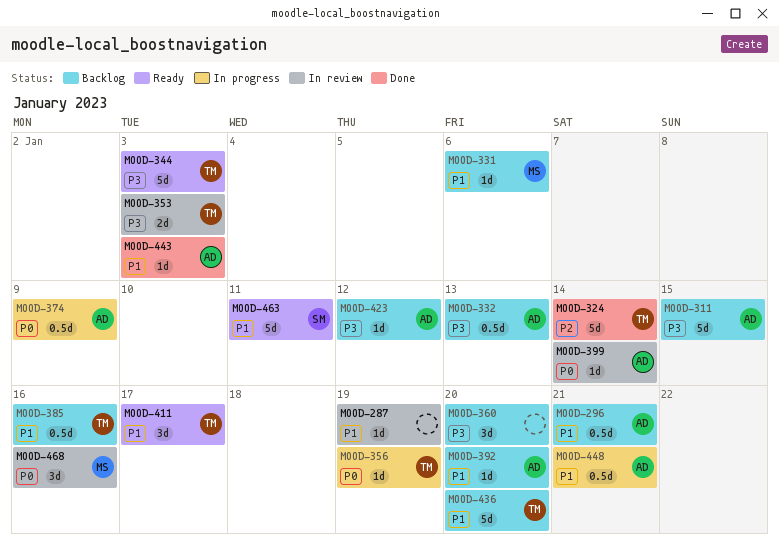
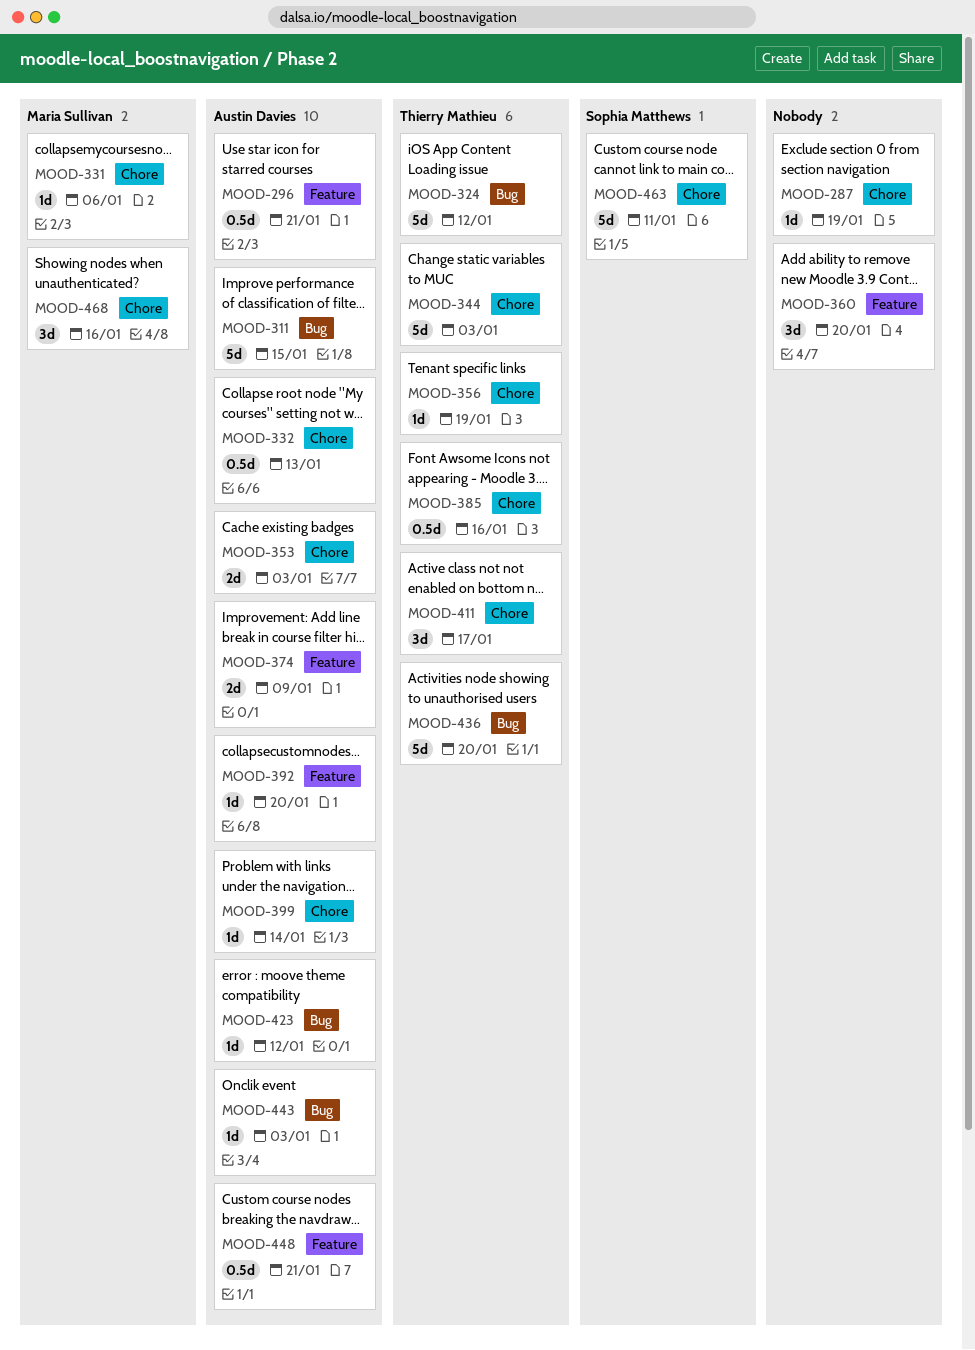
MOOD-324, due: Jan 14 -> Jan 12
MOOD-353, owner: Thierry Mathieu -> Austin Davies
MOOD-374, estimate: 0.5d -> 2d

